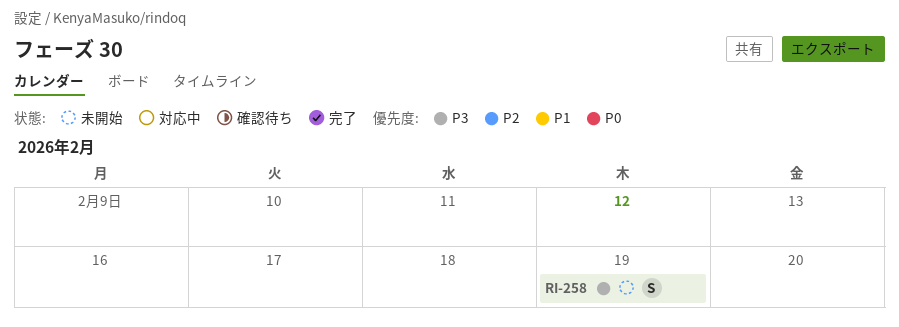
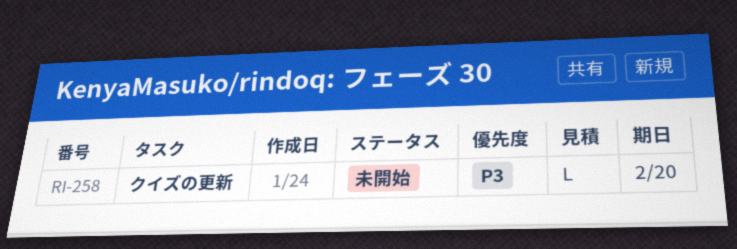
RI-258, estimate: S -> L
RI-258, due: Feb 19 -> Feb 20

